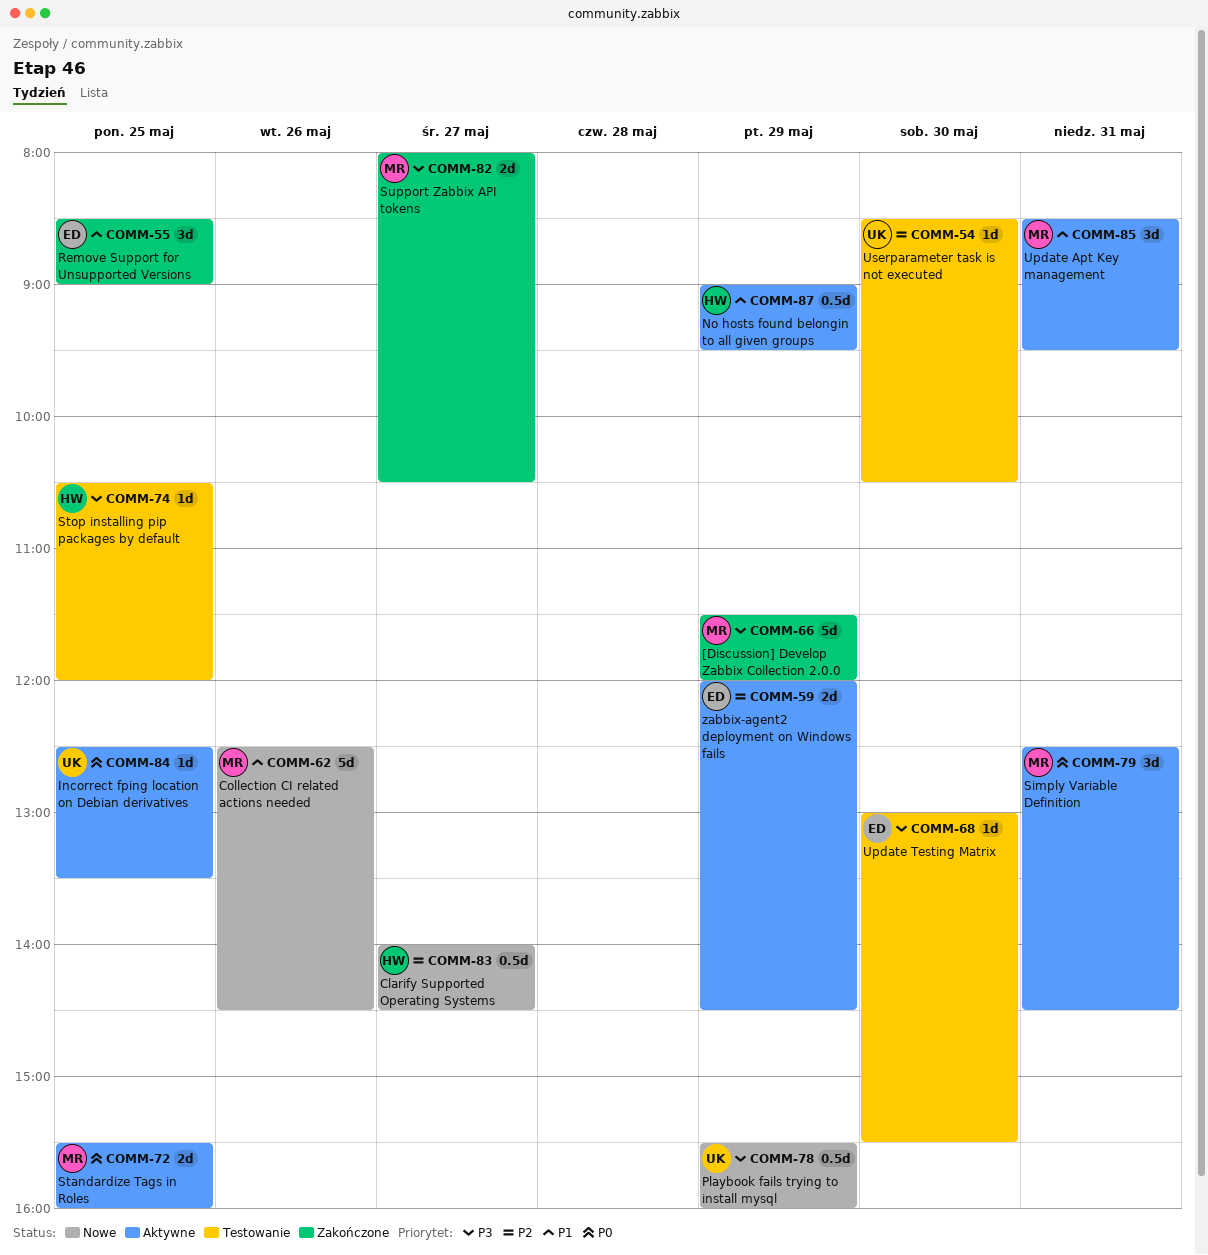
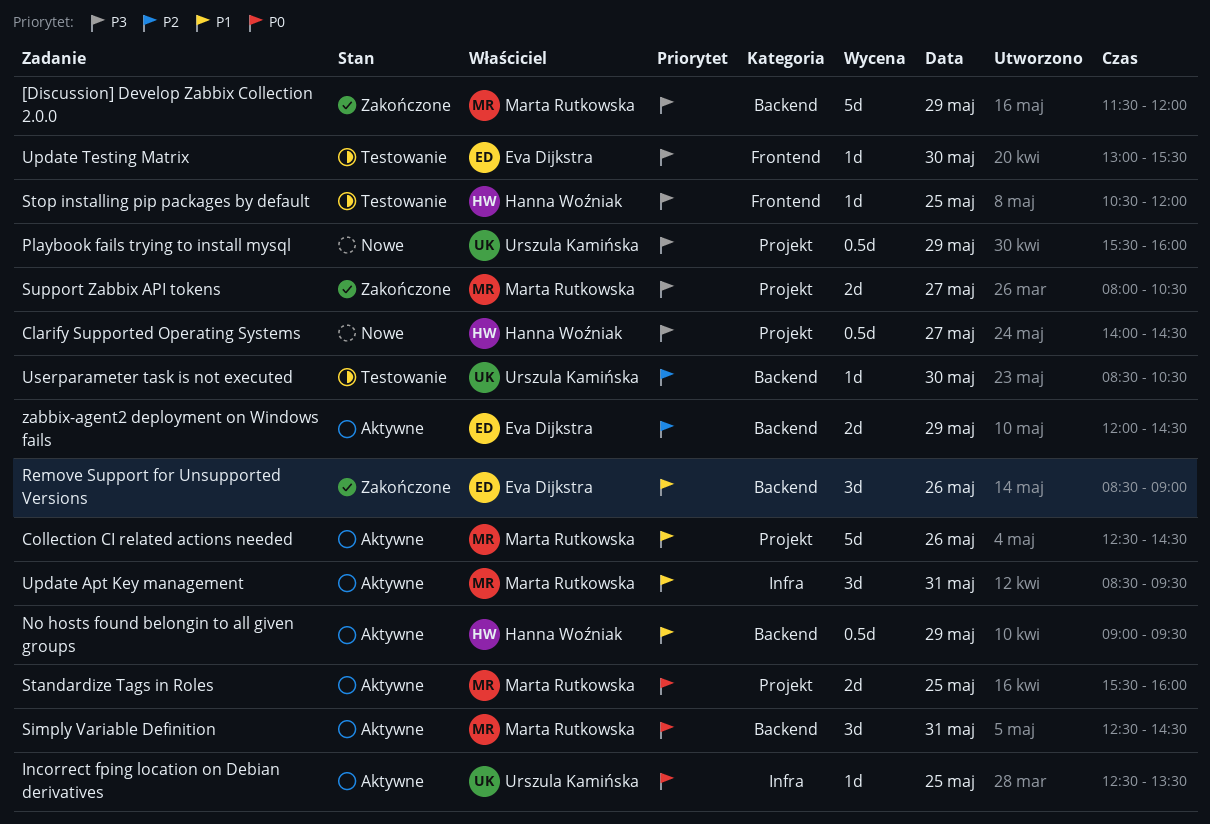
Clarify Supported Operating Systems, priority: P2 -> P3
Collection CI related actions needed, status: Nowe -> Aktywne
Remove Support for Unsupported Versions, day: May 25 -> May 26

